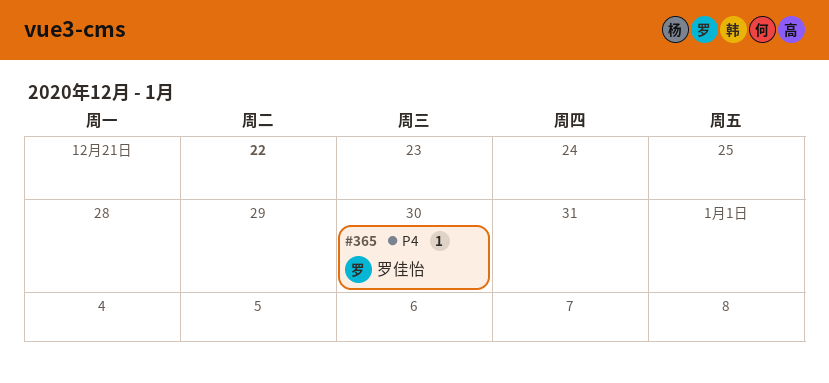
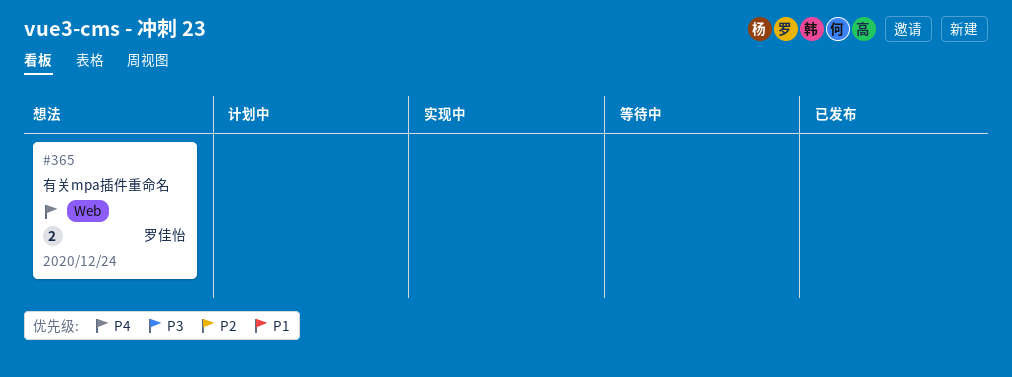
#365, estimate: 1 -> 2
#365, due: Dec 30 -> Dec 24

